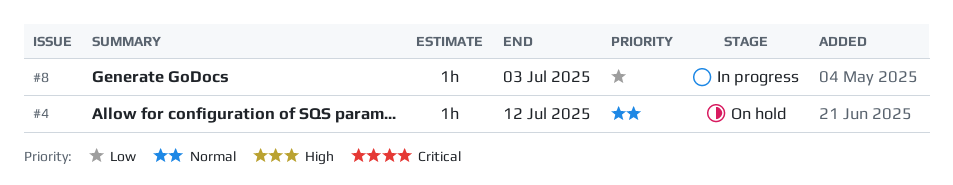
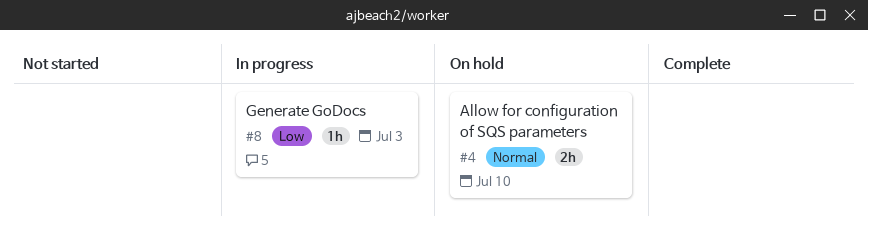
#4, estimate: 1h -> 2h
#4, due: Jul 12 -> Jul 10

